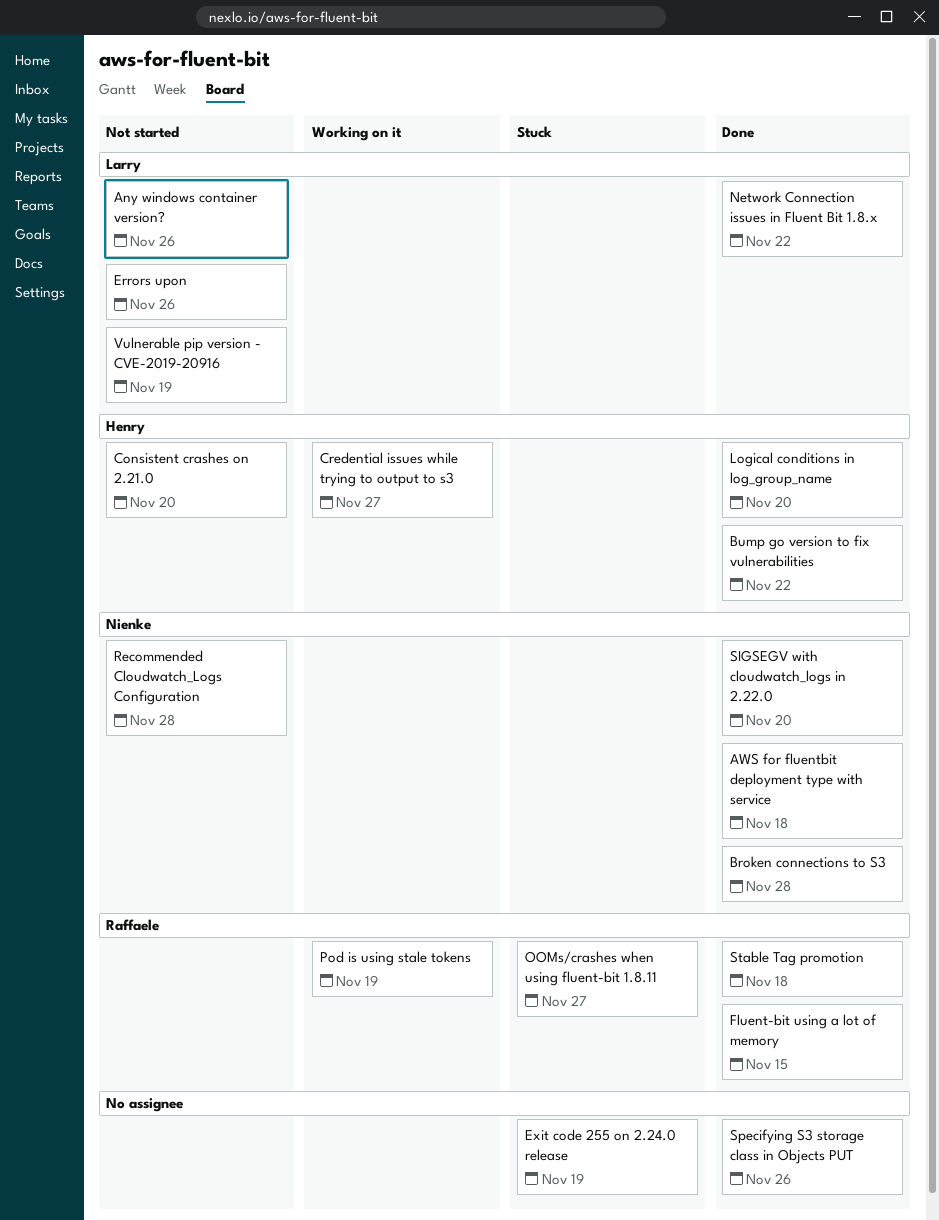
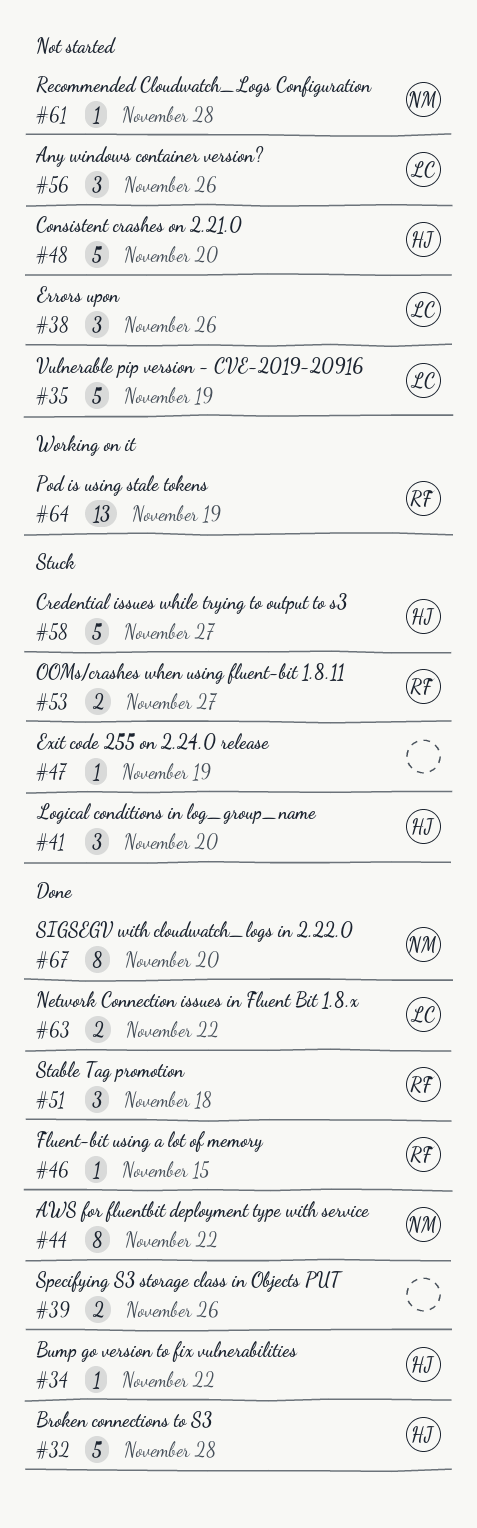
AWS for fluentbit deployment type with service, due: Nov 18 -> Nov 22
Broken connections to S3, owner: Nienke -> Henry
Credential issues while trying to output to s3, status: Working on it -> Stuck
Logical conditions in log_group_name, status: Done -> Stuck

